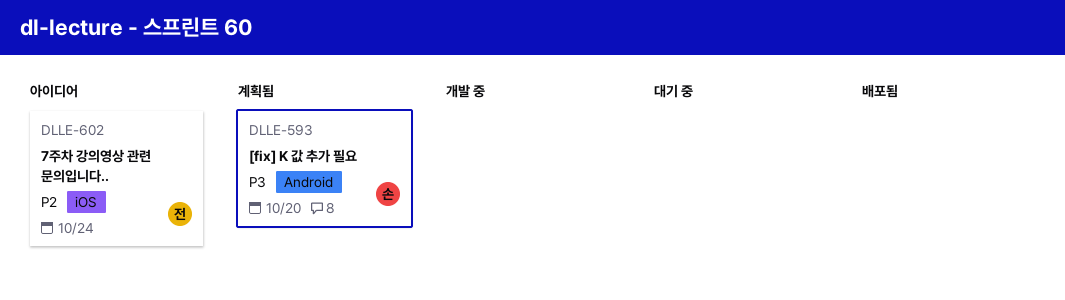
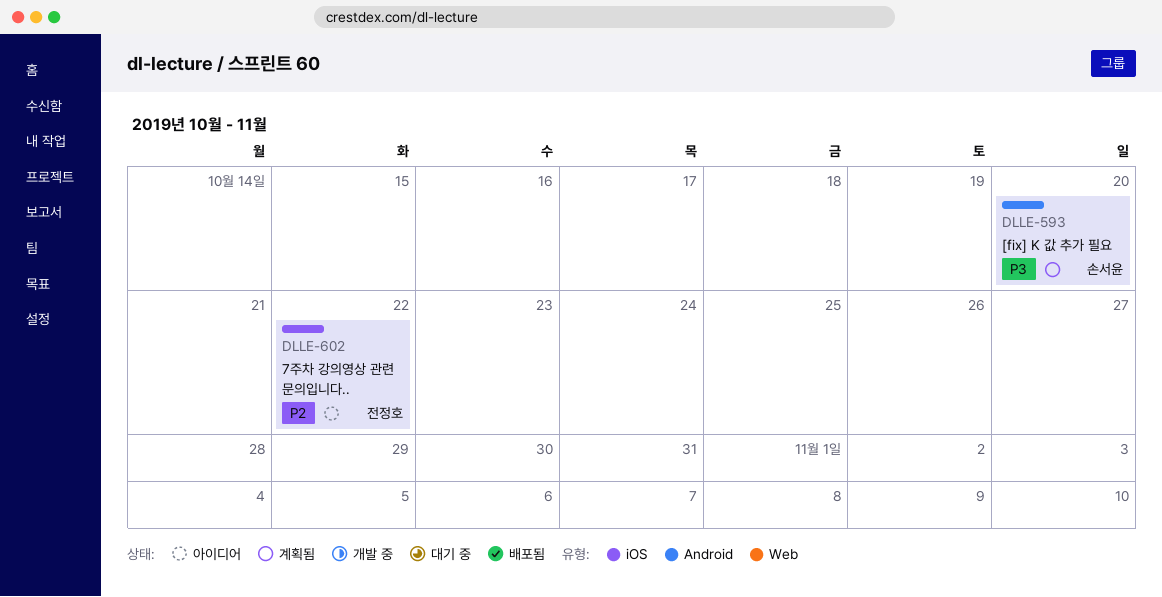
DLLE-602, due: Oct 24 -> Oct 22

